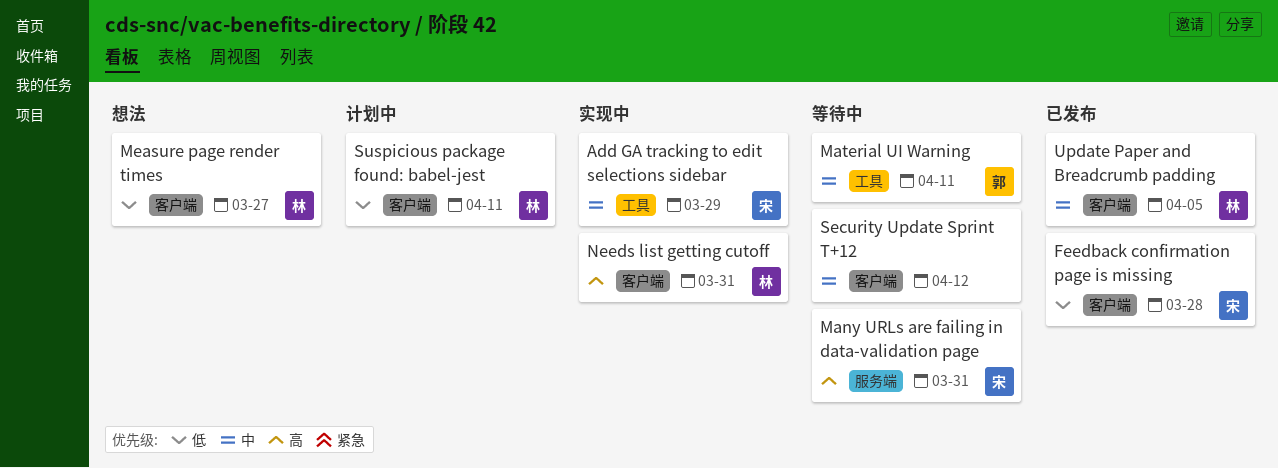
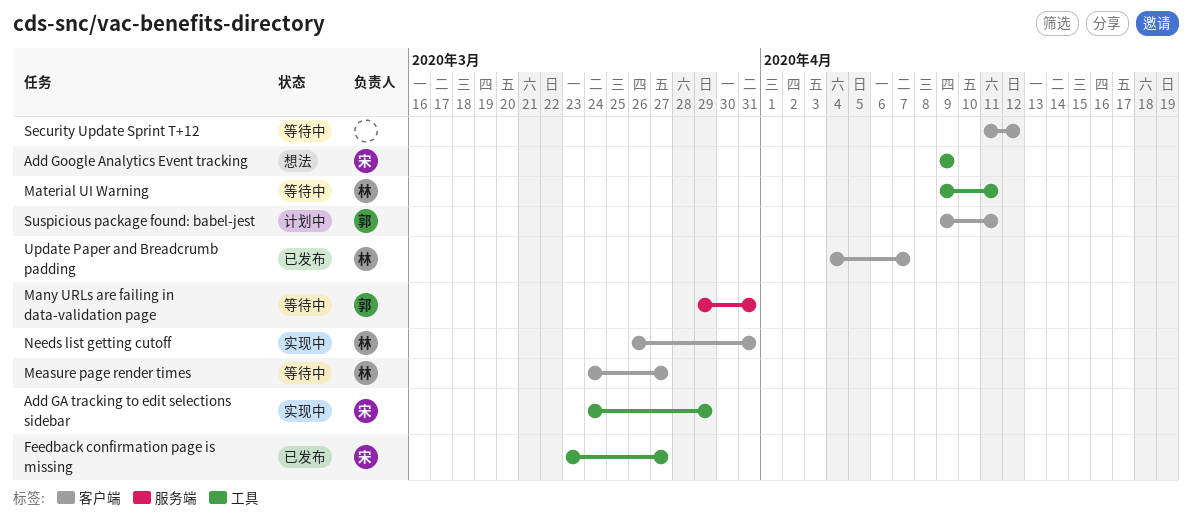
Add Google Analytics Event tracking: none -> present
Feedback confirmation page is missing, label: 客户端 -> 工具
Feedback confirmation page is missing, due: Mar 28 -> Mar 27
Many URLs are failing in data-validation page, owner: 宋 -> 郭
Material UI Warning, owner: 郭 -> 林
Measure page render times, status: 想法 -> 等待中
Suspicious package found: babel-jest, owner: 林 -> 郭
Update Paper and Breadcrumb padding, due: Apr 5 -> Apr 7

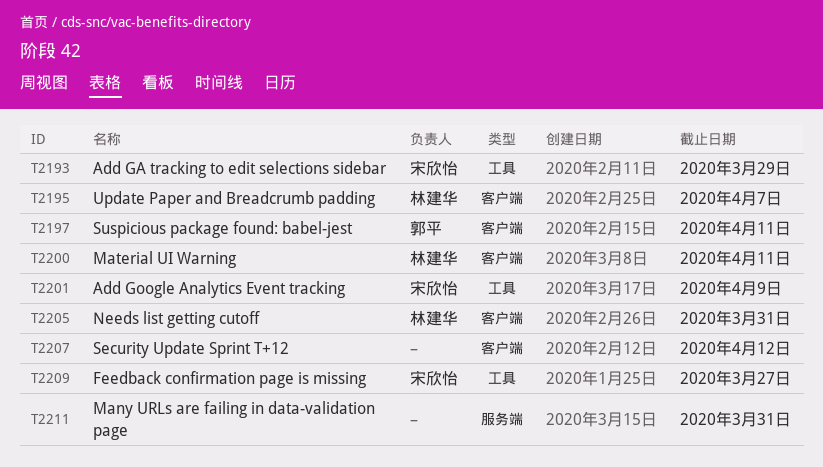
Many URLs are failing in data-validation page, owner: 郭平 -> none
Material UI Warning, label: 工具 -> 客户端
Measure page render times: present -> none

